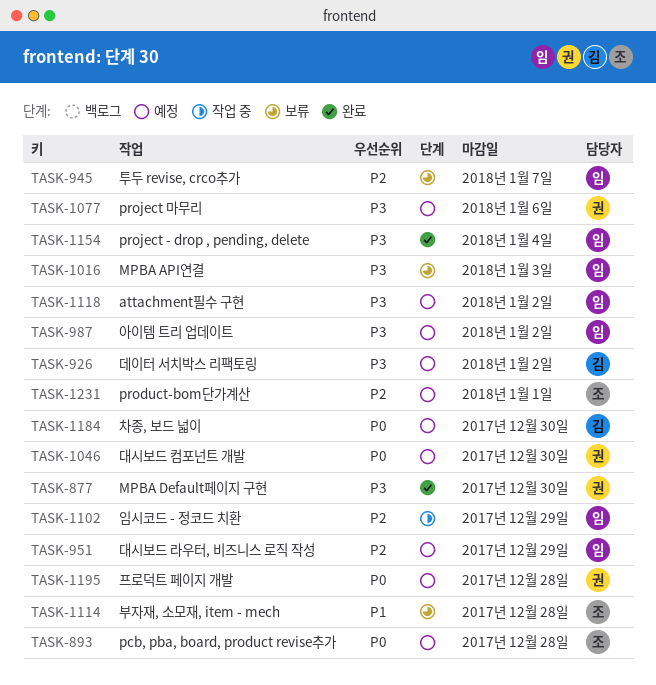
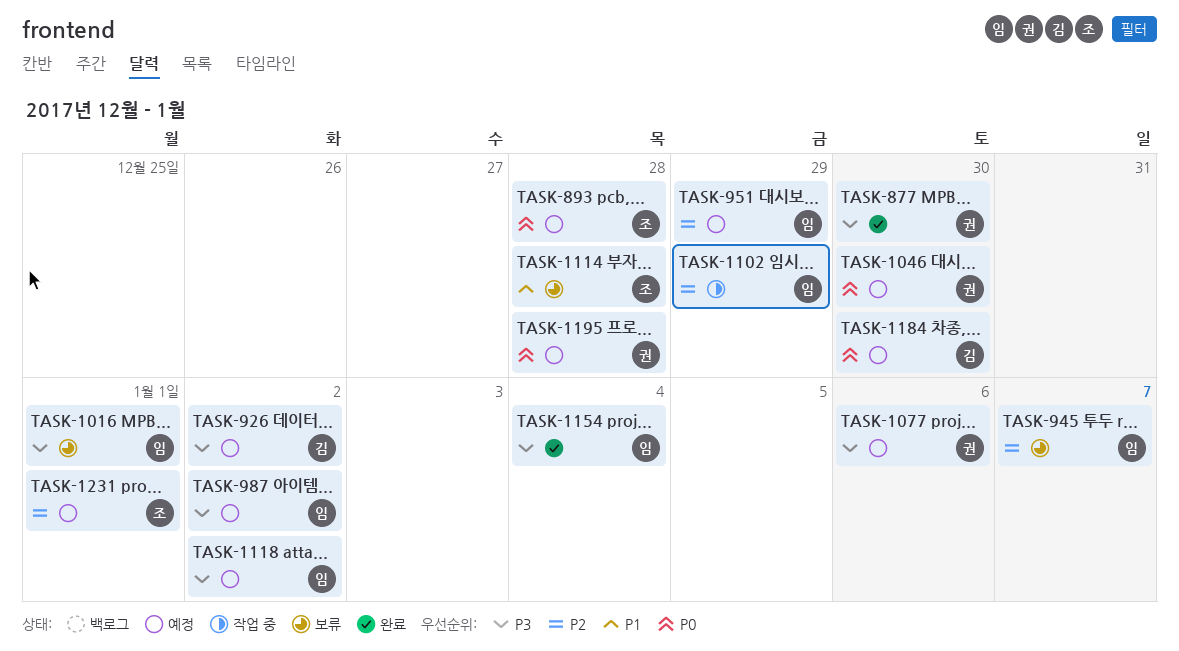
TASK-1016, due: Jan 3 -> Jan 1

